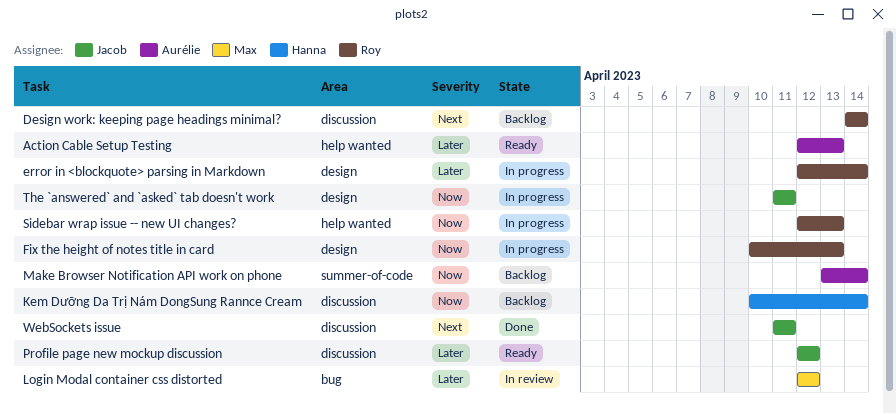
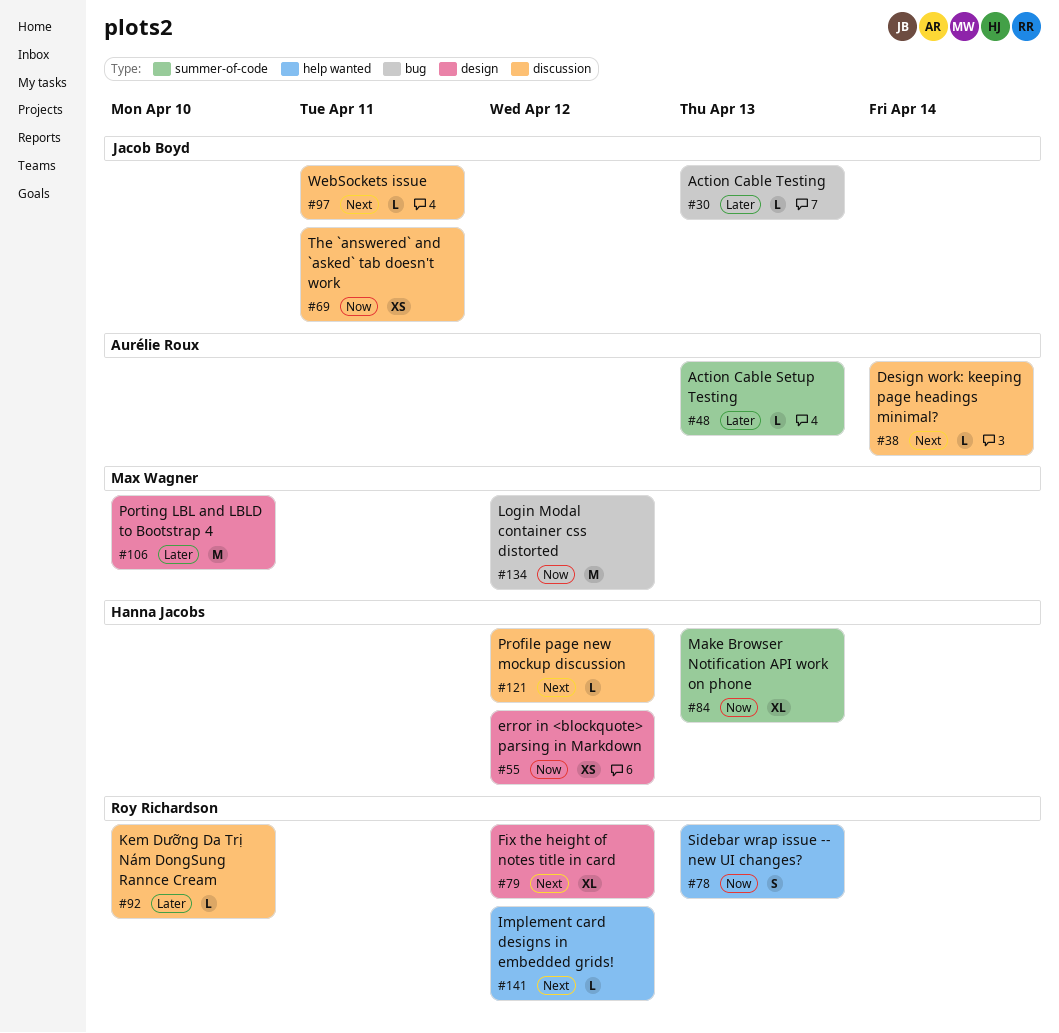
Action Cable Setup Testing, label: help wanted -> summer-of-code
Action Cable Testing: none -> present
Design work: keeping page headings minimal?, owner: Roy Richardson -> Aurélie Roux
error in <blockquote> parsing in Markdown, owner: Roy Richardson -> Hanna Jacobs
error in <blockquote> parsing in Markdown, priority: Later -> Now
error in <blockquote> parsing in Markdown, due: Apr 14 -> Apr 12
Fix the height of notes title in card, priority: Now -> Next
Fix the height of notes title in card, due: Apr 13 -> Apr 12
Implement card designs in embedded grids!: none -> present
Kem Dưỡng Da Trị Nám DongSung Rannce Cream, owner: Hanna Jacobs -> Roy Richardson
Kem Dưỡng Da Trị Nám DongSung Rannce Cream, priority: Now -> Later
Kem Dưỡng Da Trị Nám DongSung Rannce Cream, due: Apr 14 -> Apr 10
Login Modal container css distorted, priority: Later -> Now
Make Browser Notification API work on phone, owner: Aurélie Roux -> Hanna Jacobs
Make Browser Notification API work on phone, due: Apr 14 -> Apr 13
Porting LBL and LBLD to Bootstrap 4: none -> present
Profile page new mockup discussion, owner: Jacob Boyd -> Hanna Jacobs
Profile page new mockup discussion, priority: Later -> Next
The `answered` and `asked` tab doesn't work, label: design -> discussion

